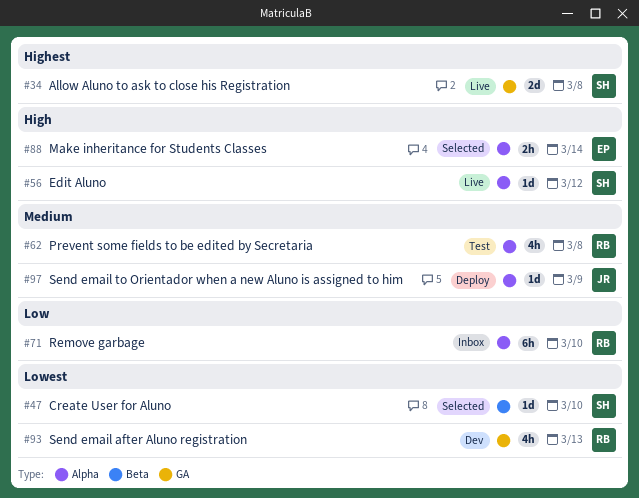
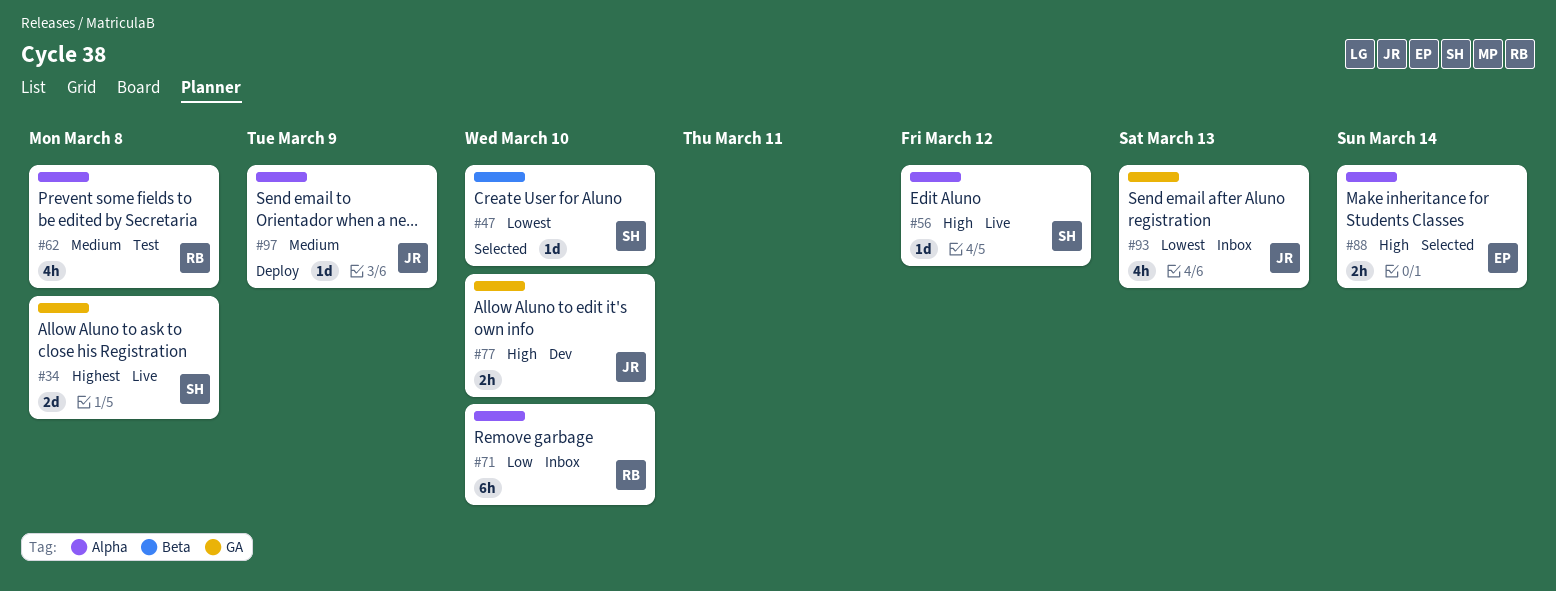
#77: none -> present
#93, status: Dev -> Inbox
#93, owner: RB -> JR

